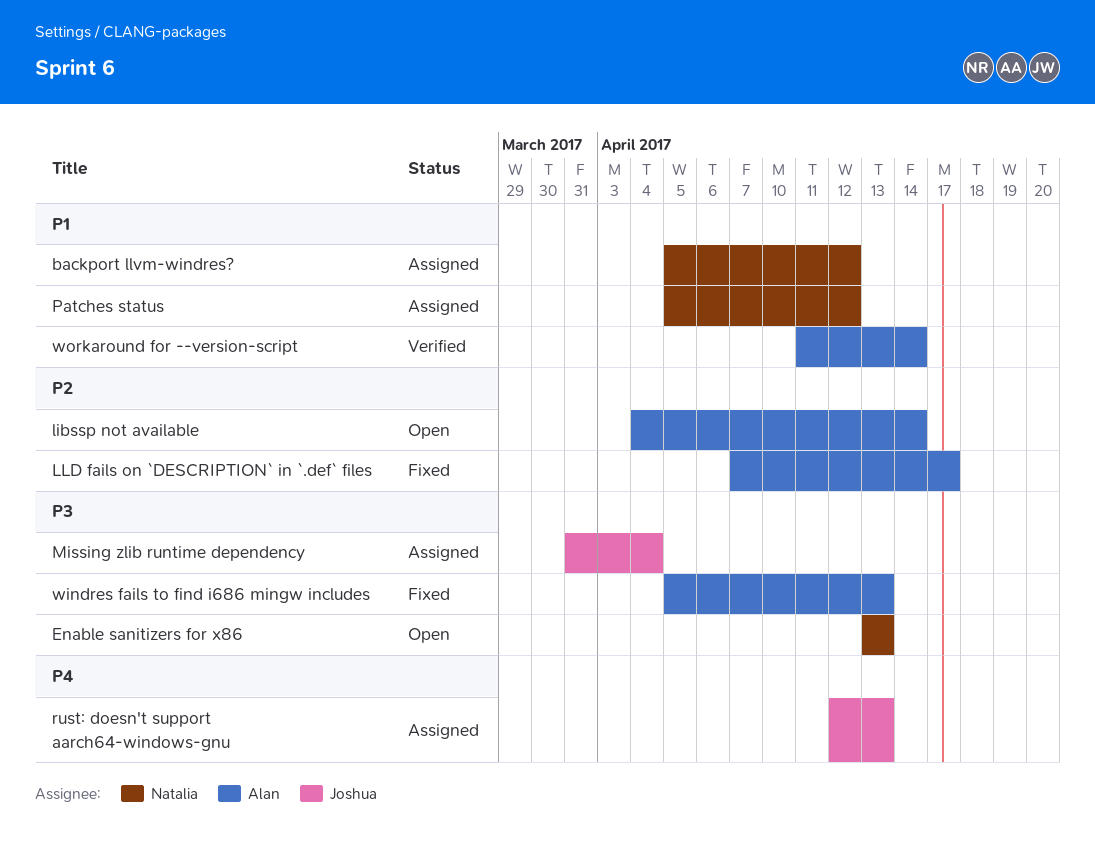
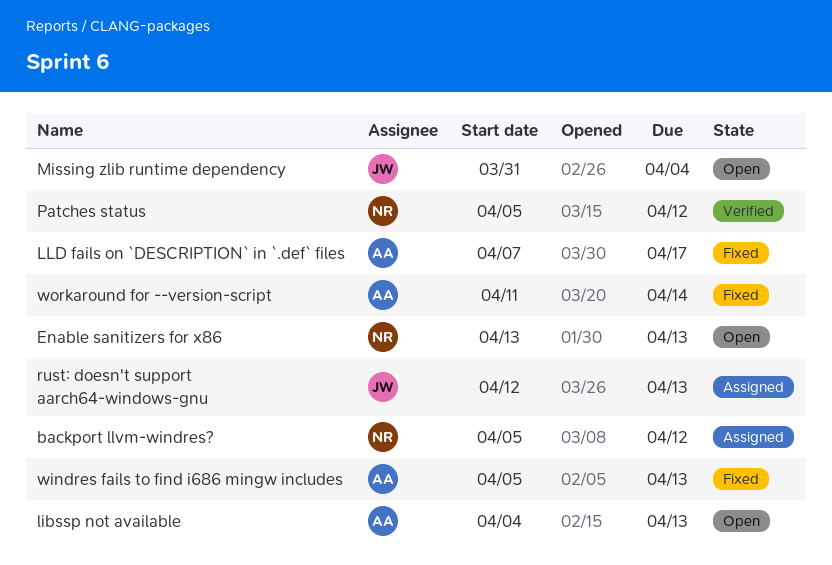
libssp not available, due: Apr 14 -> Apr 13
Missing zlib runtime dependency, status: Assigned -> Open
Patches status, status: Assigned -> Verified
workaround for --version-script, status: Verified -> Fixed

